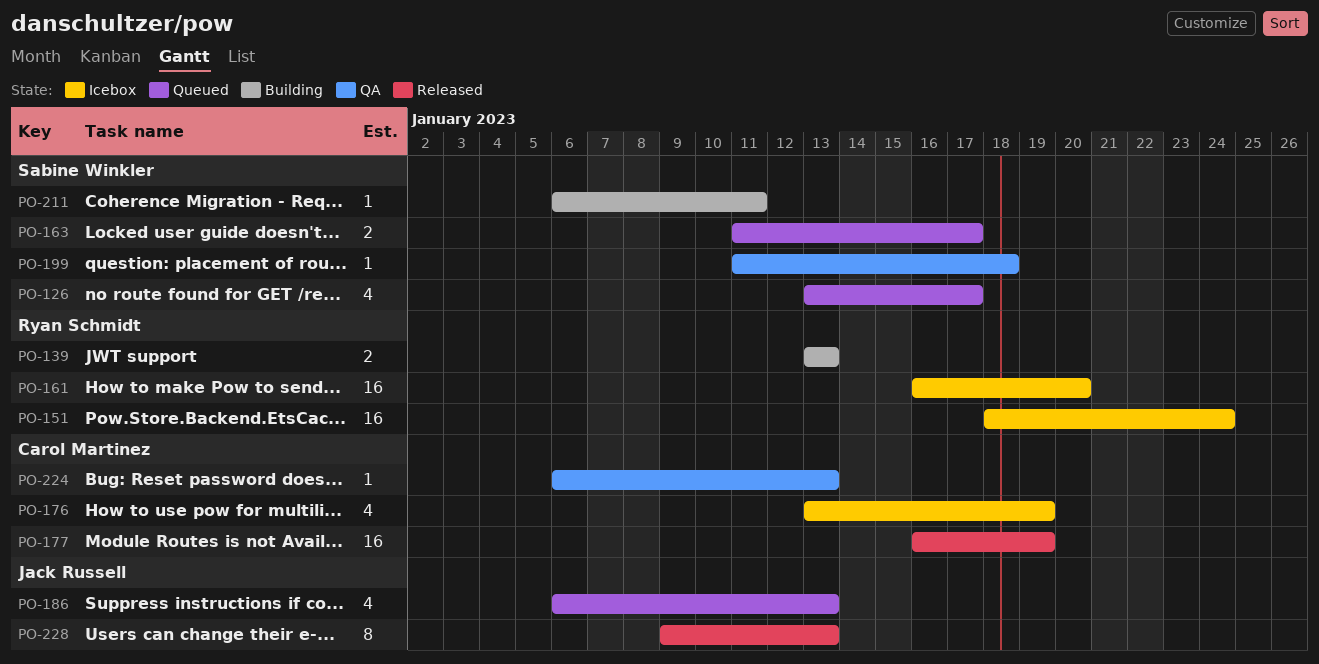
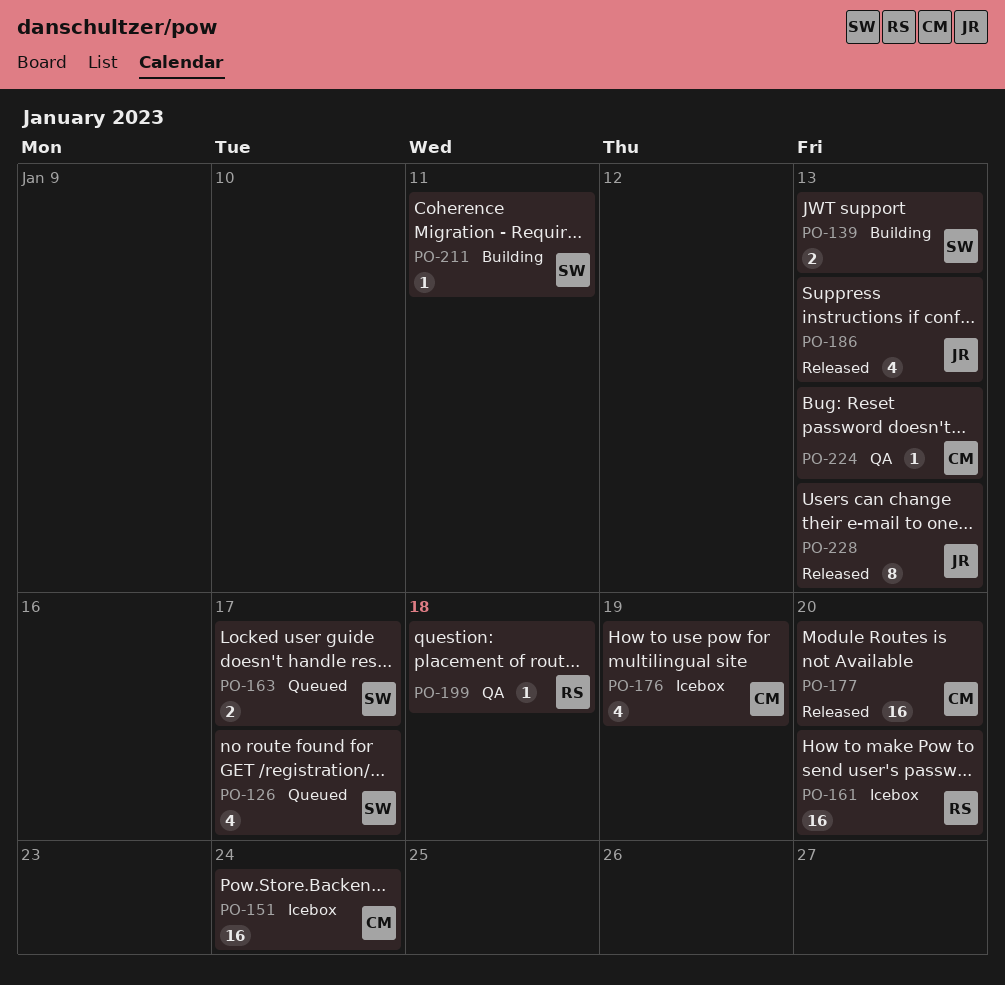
PO-139, owner: Ryan Schmidt -> Sabine Winkler
PO-151, owner: Ryan Schmidt -> Carol Martinez
PO-177, due: Jan 19 -> Jan 20
PO-186, status: Queued -> Released
PO-199, owner: Sabine Winkler -> Ryan Schmidt

